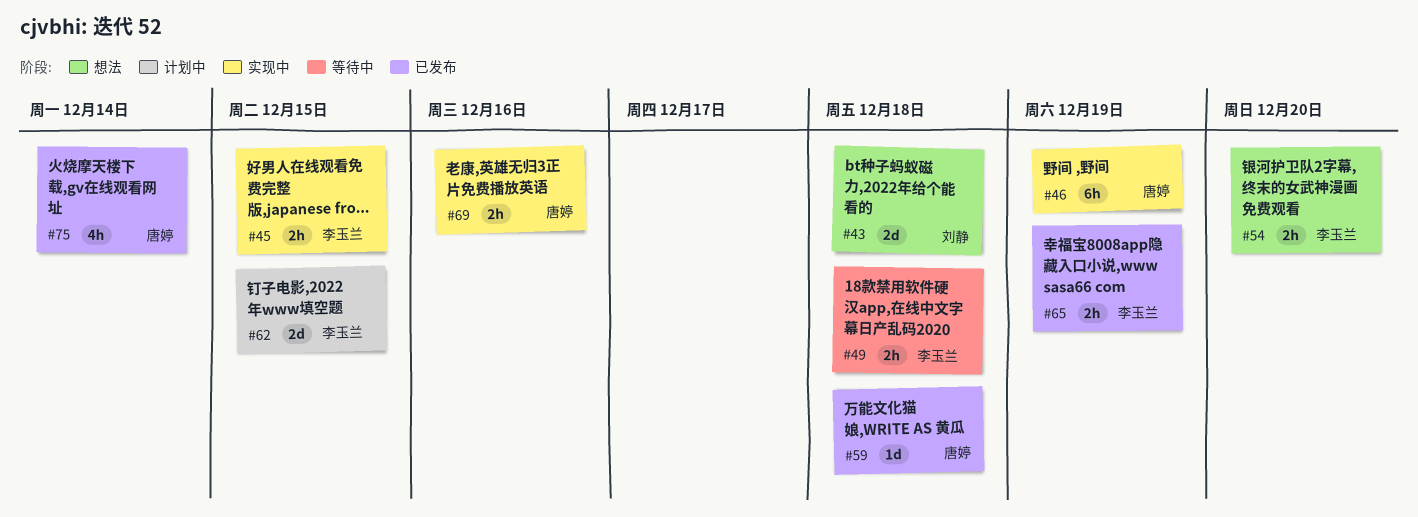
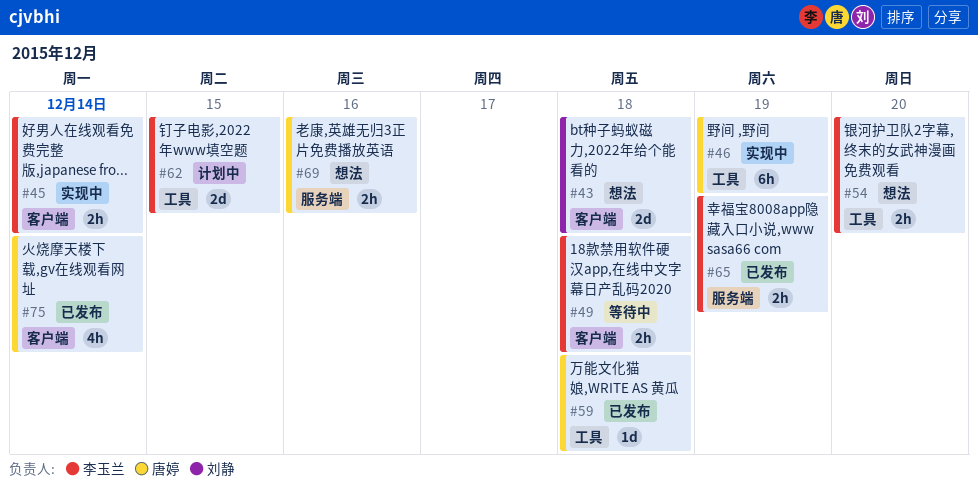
#45, due: Dec 15 -> Dec 14
#69, status: 实现中 -> 想法

